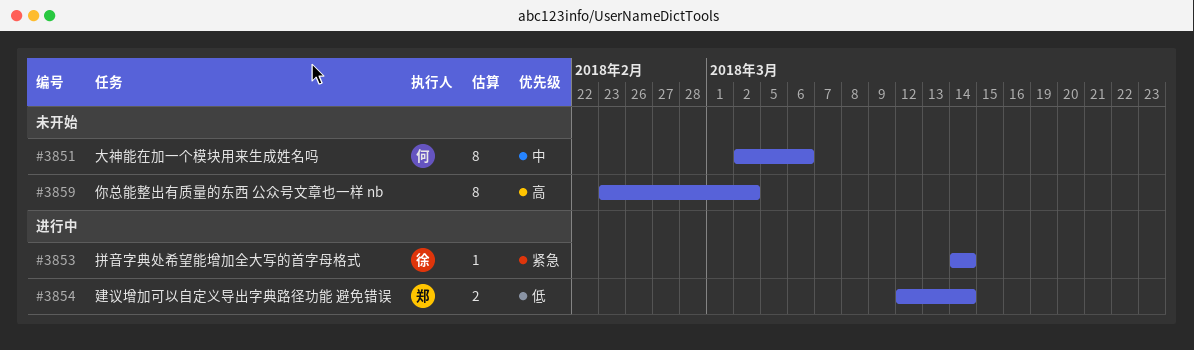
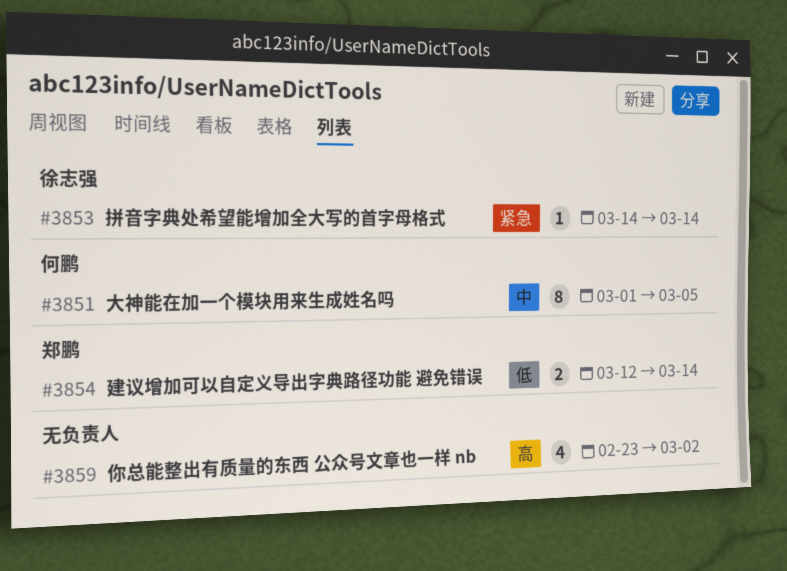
#3851, start: Mar 2 -> Mar 1
#3851, due: Mar 6 -> Mar 5
#3859, estimate: 8 -> 4

